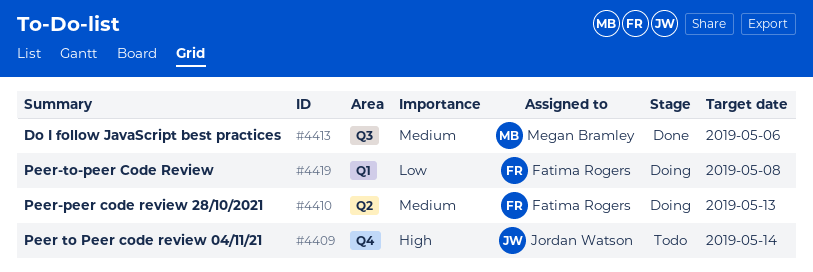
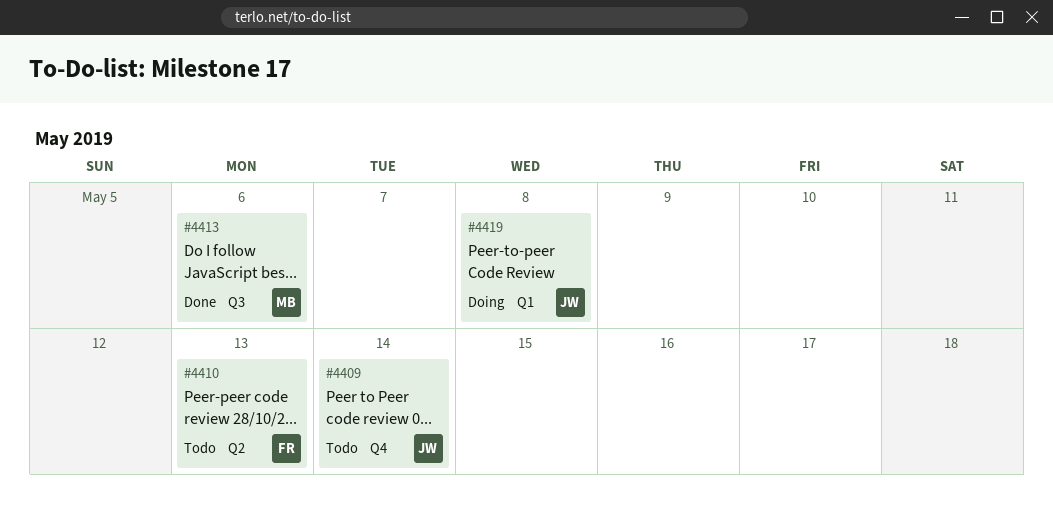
#4410, status: Doing -> Todo
#4419, owner: Fatima Rogers -> Jordan Watson

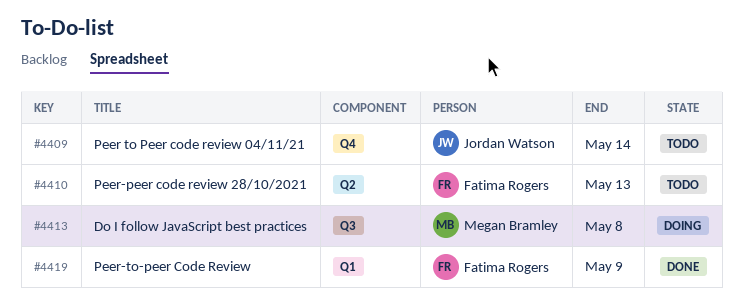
#4413, status: Done -> Doing
#4413, due: May 6 -> May 8
#4419, status: Doing -> Done
#4419, owner: Jordan Watson -> Fatima Rogers
#4419, due: May 8 -> May 9

